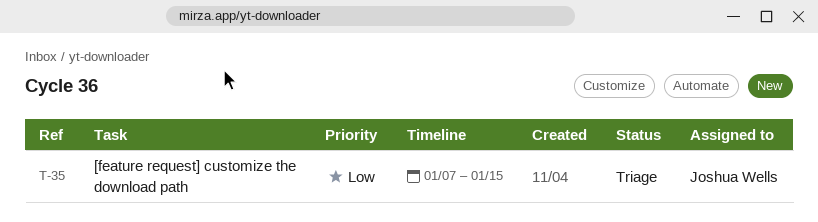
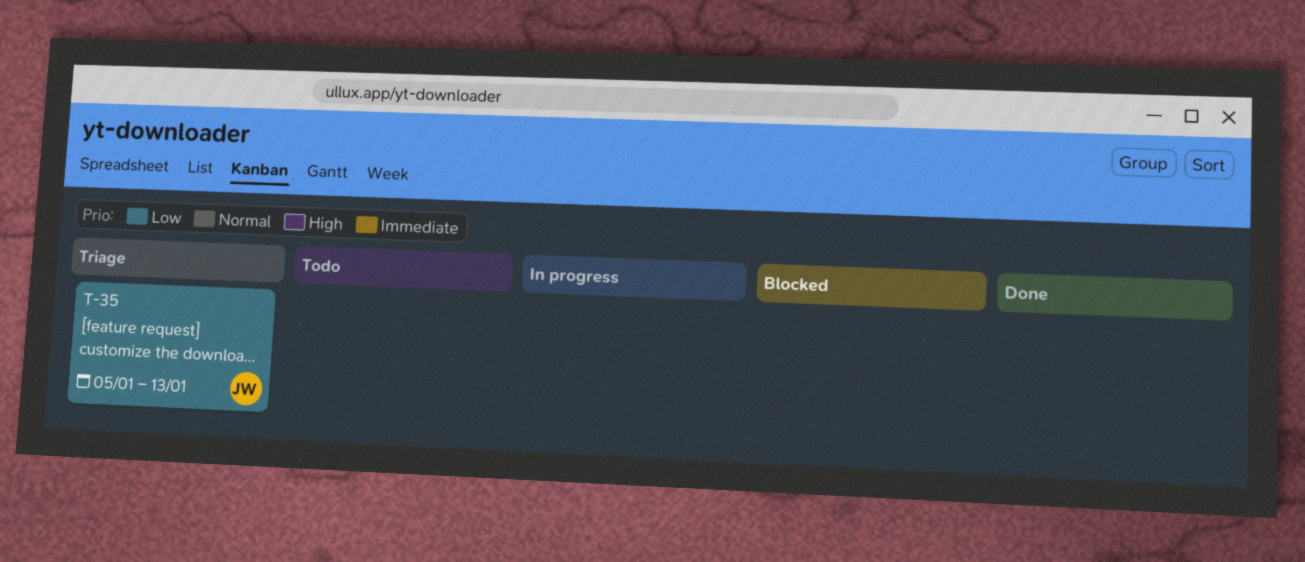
T-35, start: Jan 7 -> Jan 5
T-35, due: Jan 15 -> Jan 13

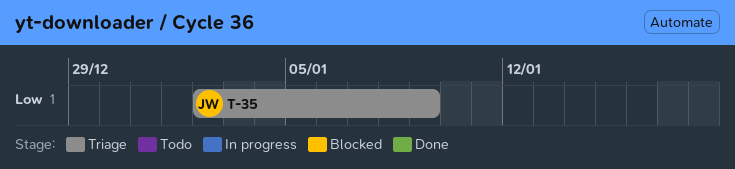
T-35, start: Jan 5 -> Jan 2
T-35, due: Jan 13 -> Jan 9

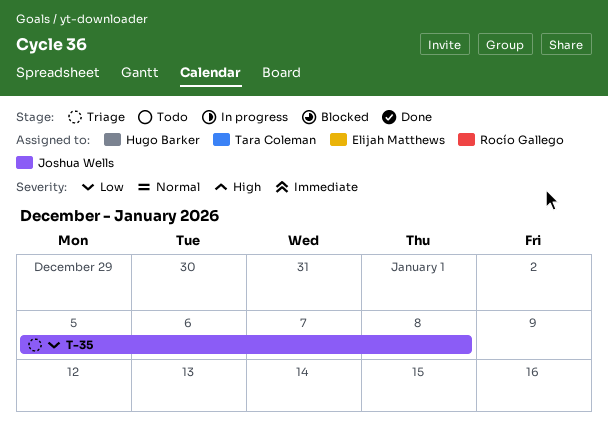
T-35, start: Jan 2 -> Jan 5
T-35, due: Jan 9 -> Jan 8

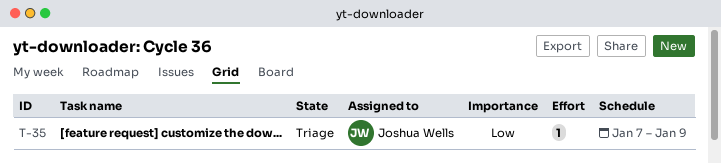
T-35, start: Jan 5 -> Jan 7
T-35, due: Jan 8 -> Jan 9

